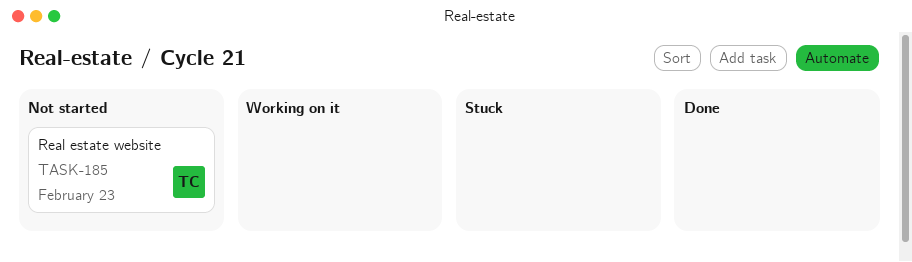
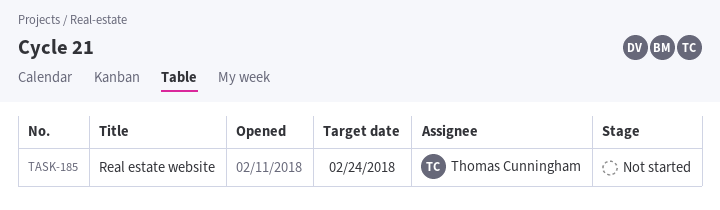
TASK-185, due: Feb 23 -> Feb 24

